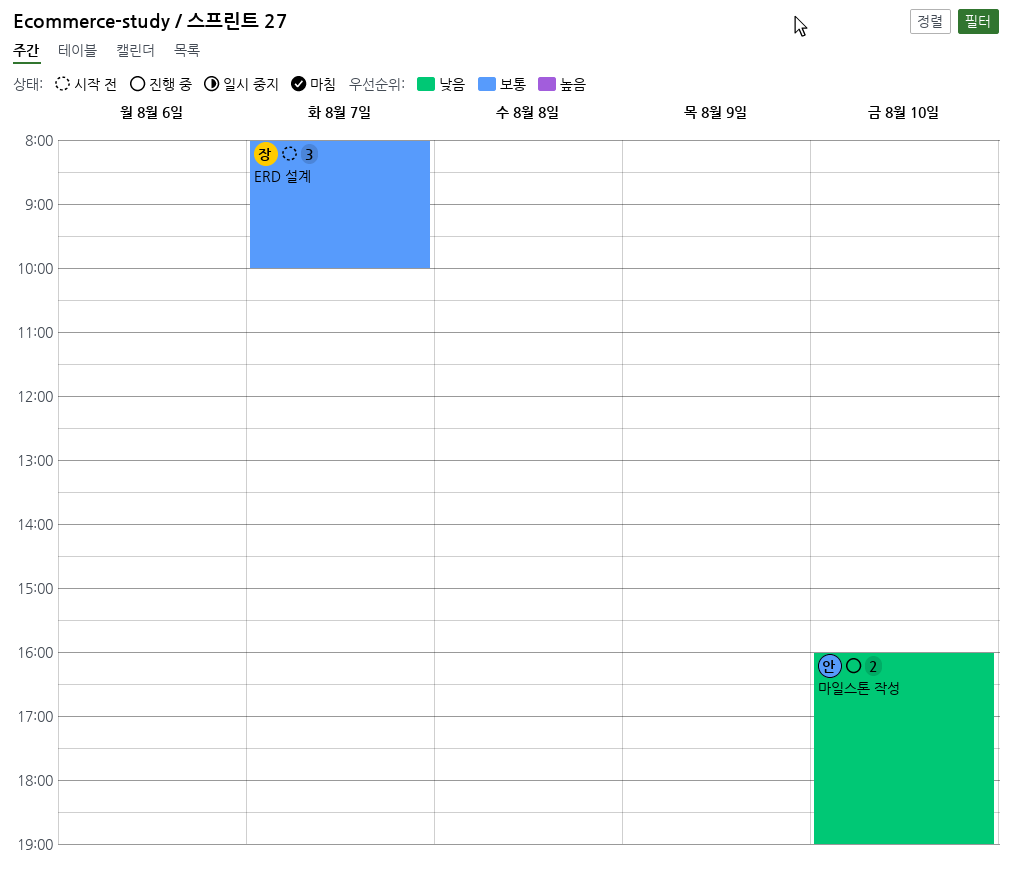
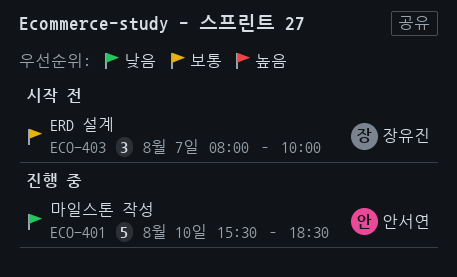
마일스톤 작성, estimate: 2 -> 5
마일스톤 작성, begins: 16:00 -> 15:30
마일스톤 작성, ends: 19:00 -> 18:30

